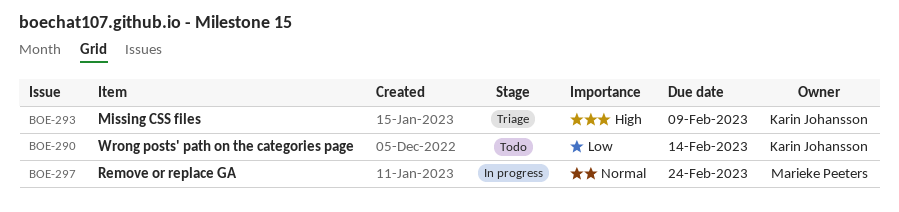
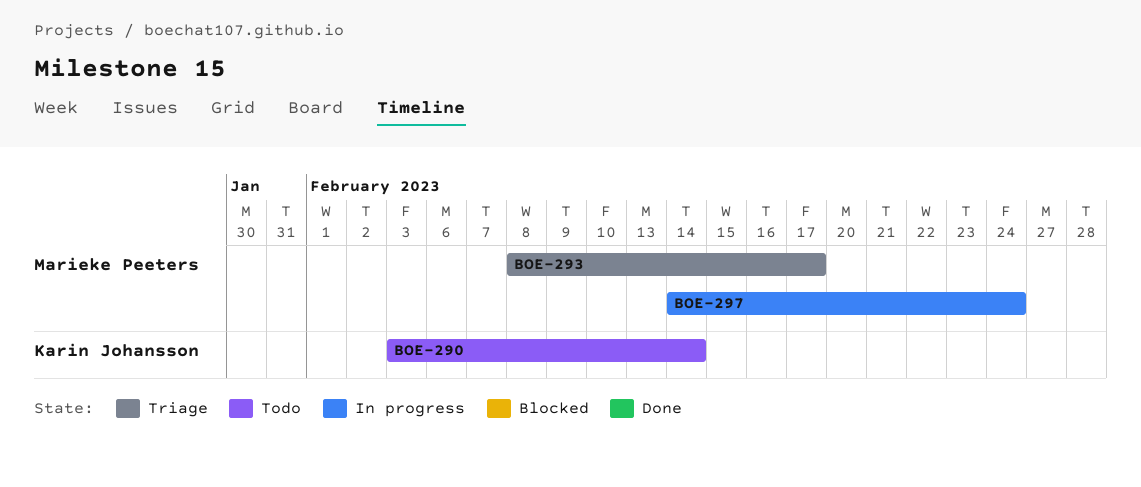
BOE-293, owner: Karin Johansson -> Marieke Peeters
BOE-293, due: Feb 9 -> Feb 17

